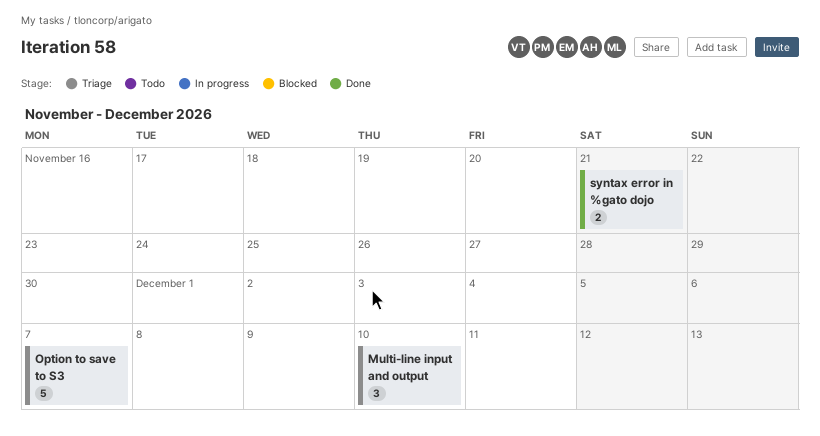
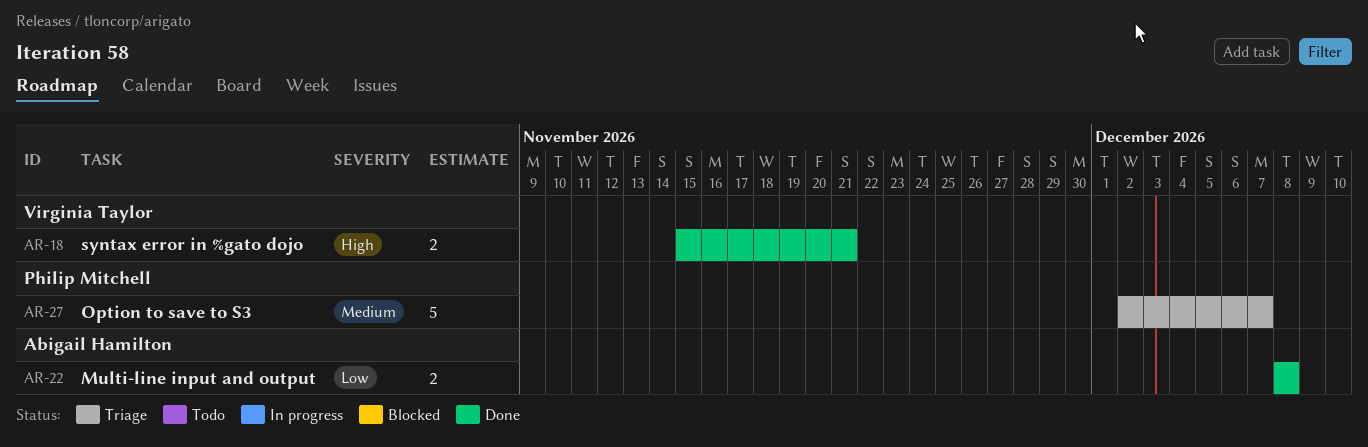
Multi-line input and output, status: Triage -> Done
Multi-line input and output, estimate: 3 -> 2
Multi-line input and output, due: Dec 10 -> Dec 8

